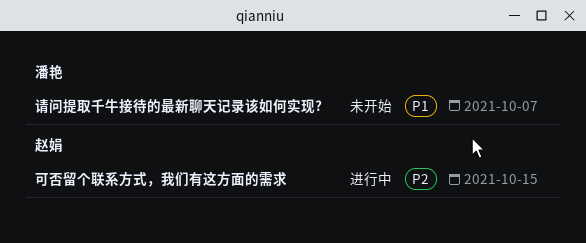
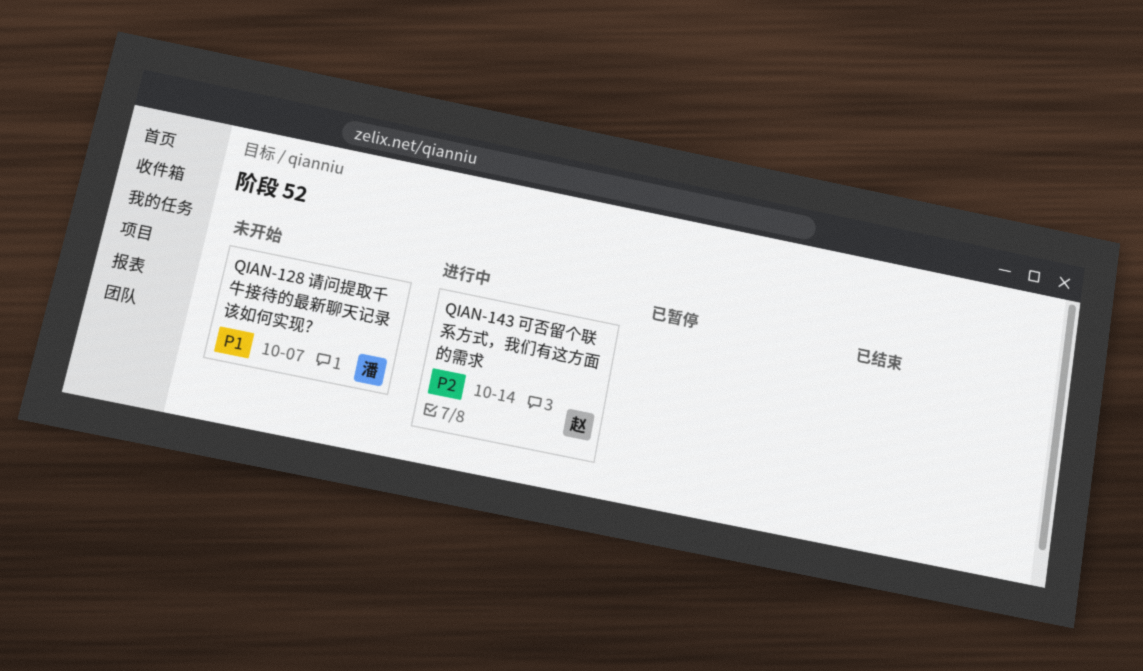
可否留个联系方式，我们有这方面的需求, due: Oct 15 -> Oct 14

